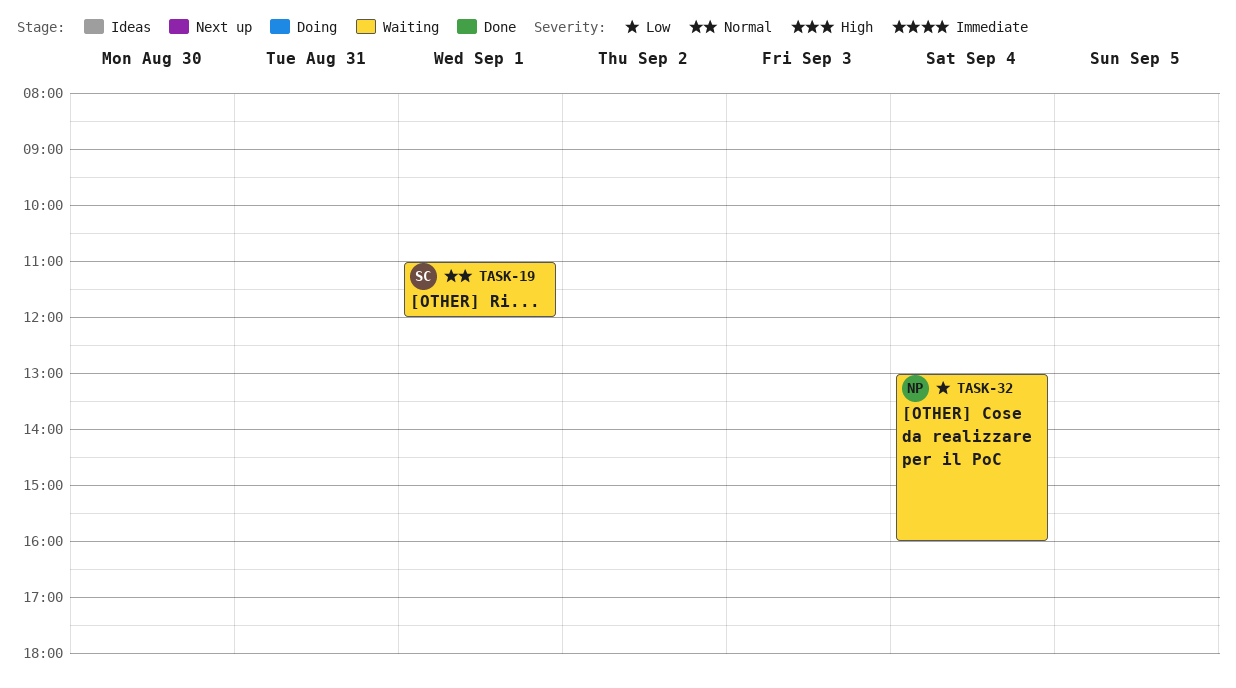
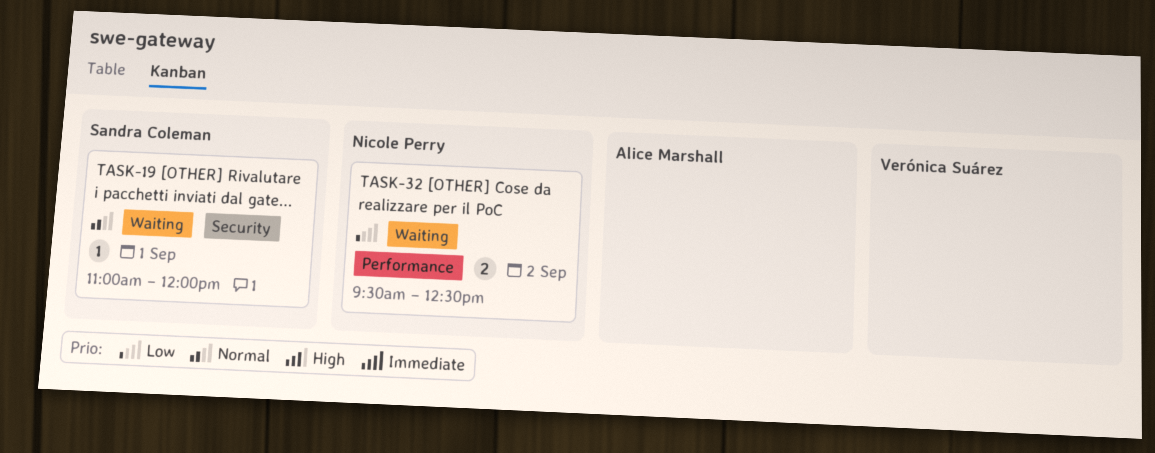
TASK-32, day: Sep 4 -> Sep 2
TASK-32, begins: 13:00 -> 09:30
TASK-32, ends: 16:00 -> 12:30

